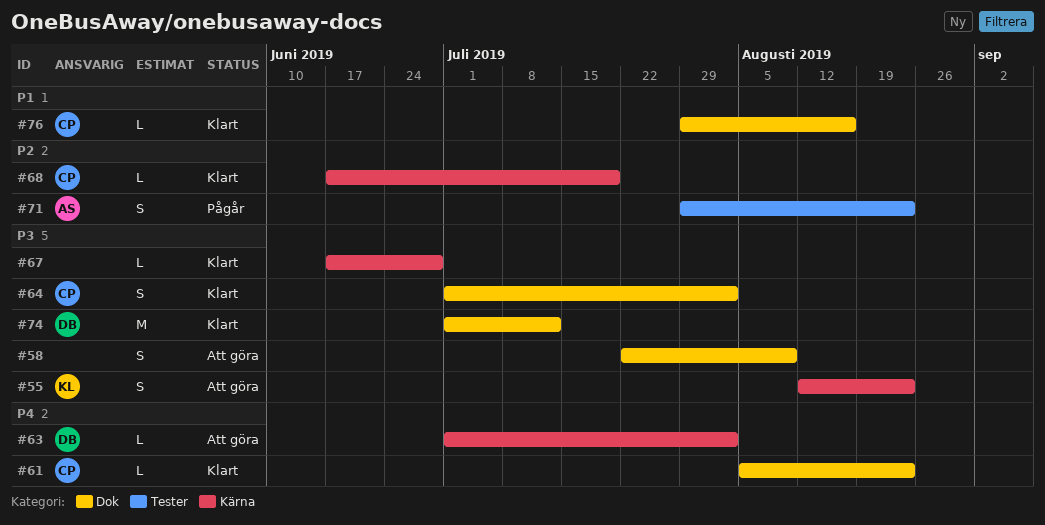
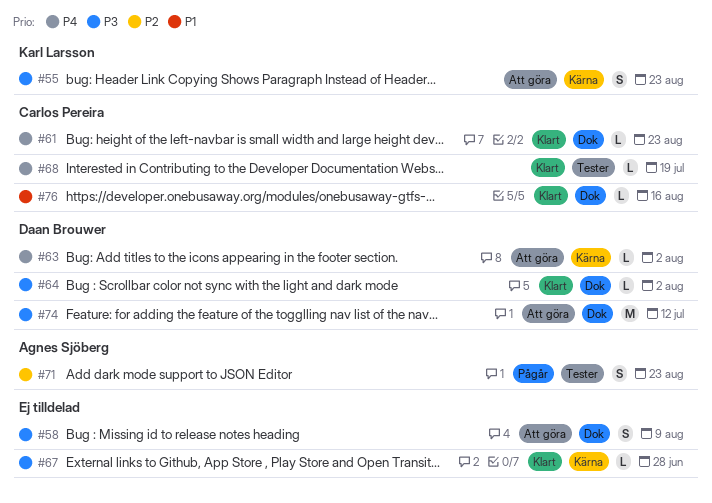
#64, owner: Carlos Pereira -> Daan Brouwer
#64, estimate: S -> L
#68, priority: P2 -> P4
#68, label: Kärna -> Tester
#74, status: Klart -> Att göra

